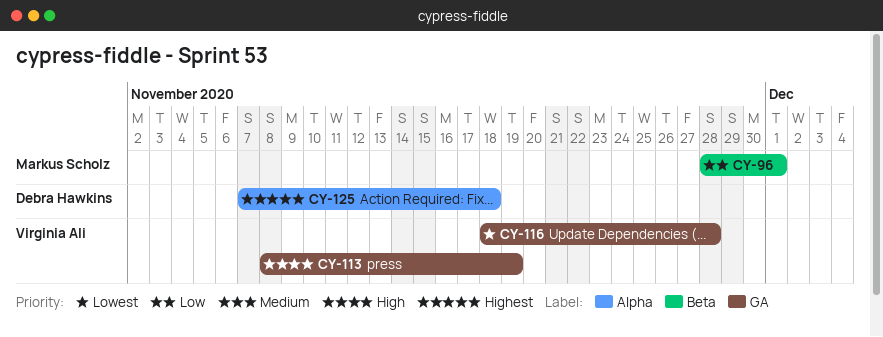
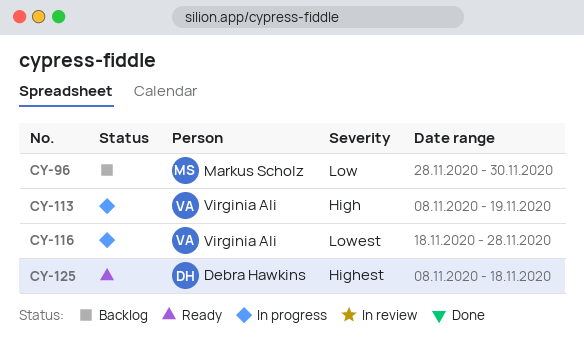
CY-96, due: Dec 1 -> Nov 30
CY-125, start: Nov 7 -> Nov 8

